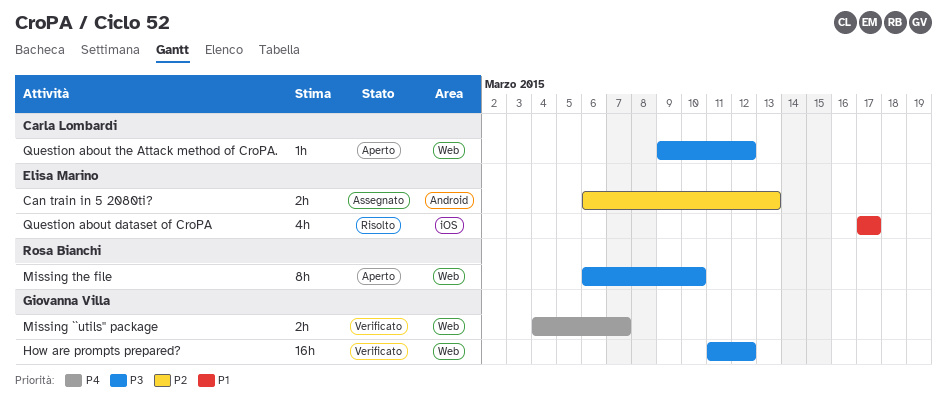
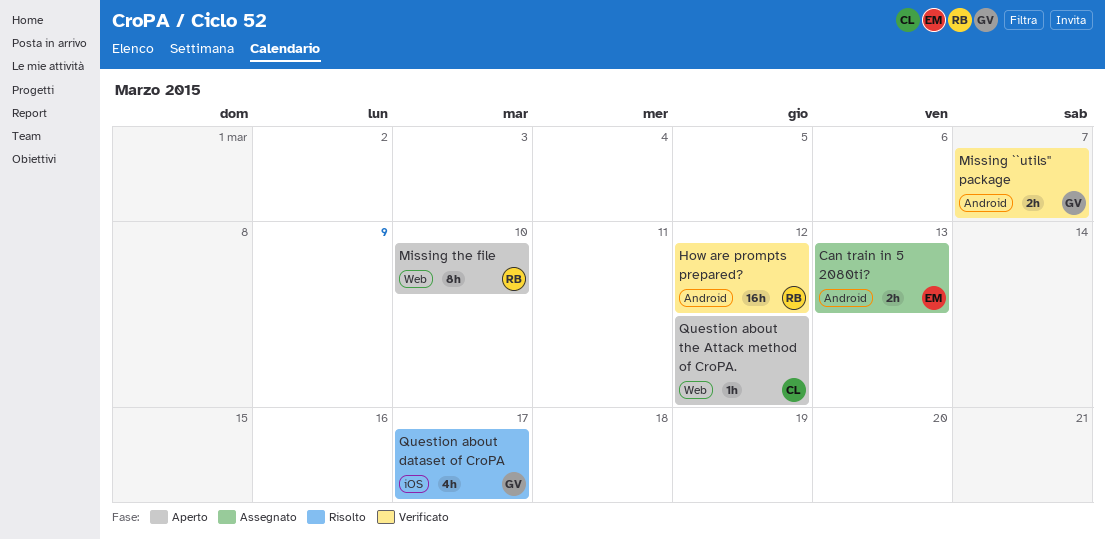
How are prompts prepared?, owner: Giovanna Villa -> Rosa Bianchi
How are prompts prepared?, label: Web -> Android
Missing ``utils'' package, label: Web -> Android
Question about dataset of CroPA, owner: Elisa Marino -> Giovanna Villa

